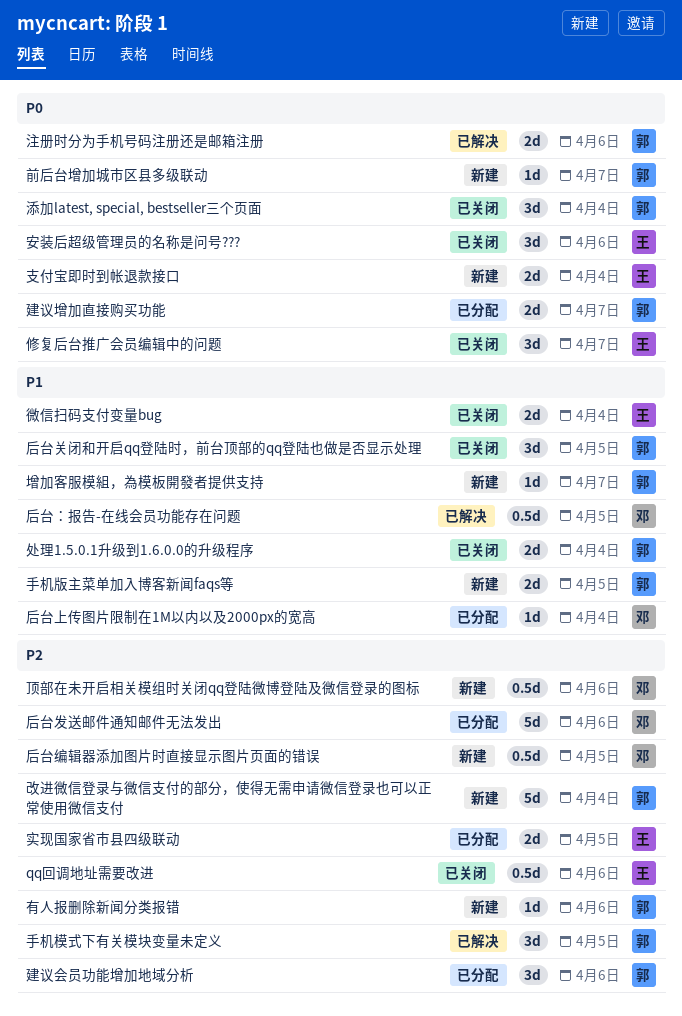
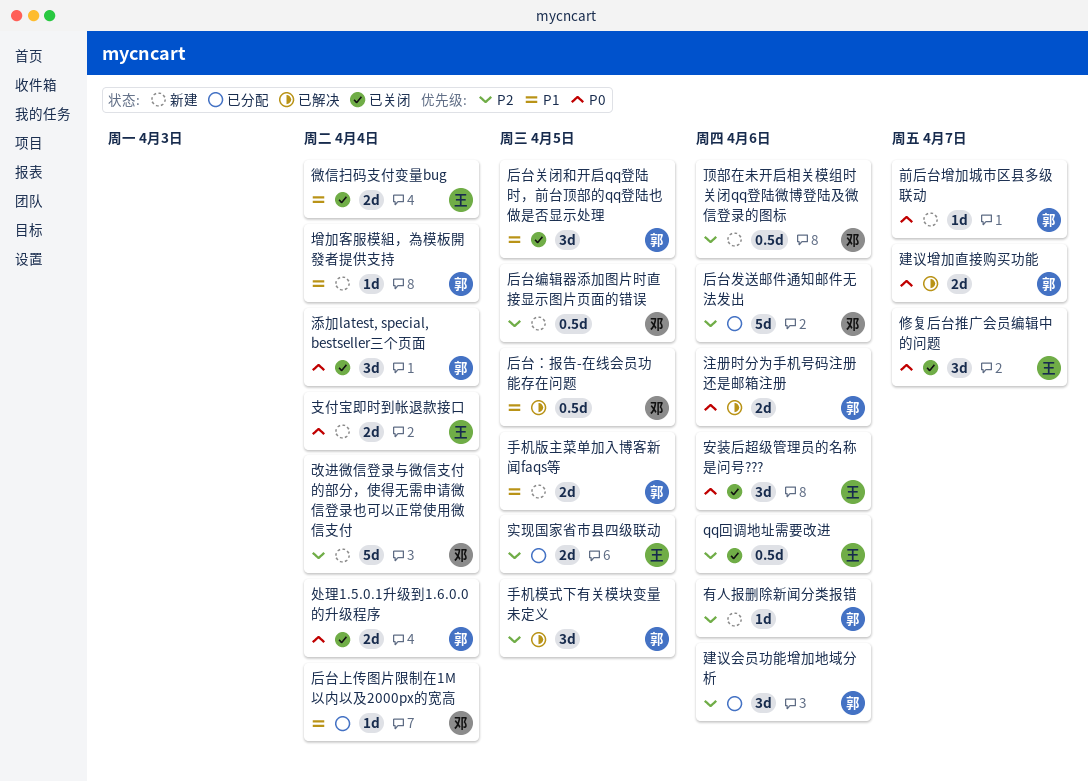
增加客服模組，為模板開發者提供支持, due: Apr 7 -> Apr 4
处理1.5.0.1升级到1.6.0.0的升级程序, priority: P1 -> P0
建议增加直接购买功能, status: 已分配 -> 已解决
改进微信登录与微信支付的部分，使得无需申请微信登录也可以正常使用微信支付, owner: 郭 -> 邓

